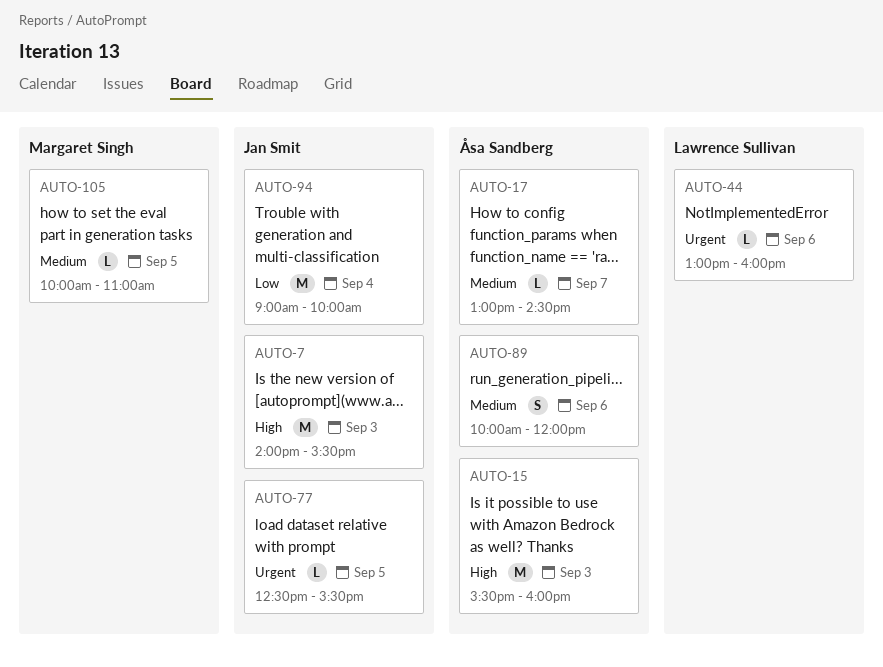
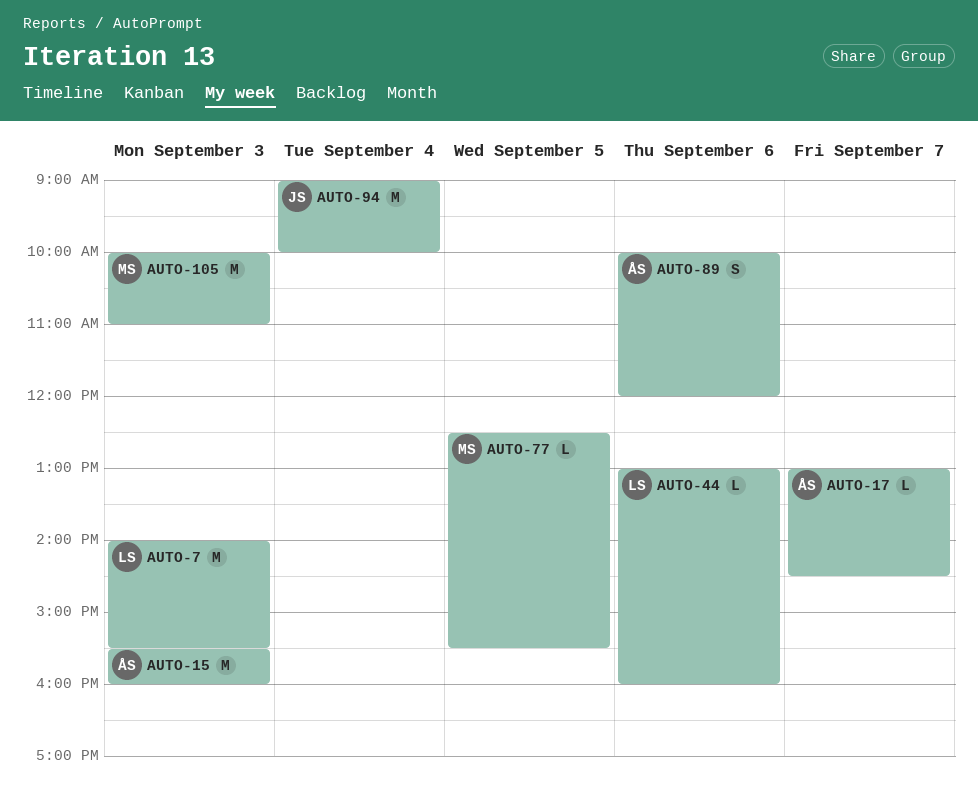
AUTO-7, owner: Jan Smit -> Lawrence Sullivan
AUTO-77, owner: Jan Smit -> Margaret Singh
AUTO-105, estimate: L -> M
AUTO-105, day: Sep 5 -> Sep 3

